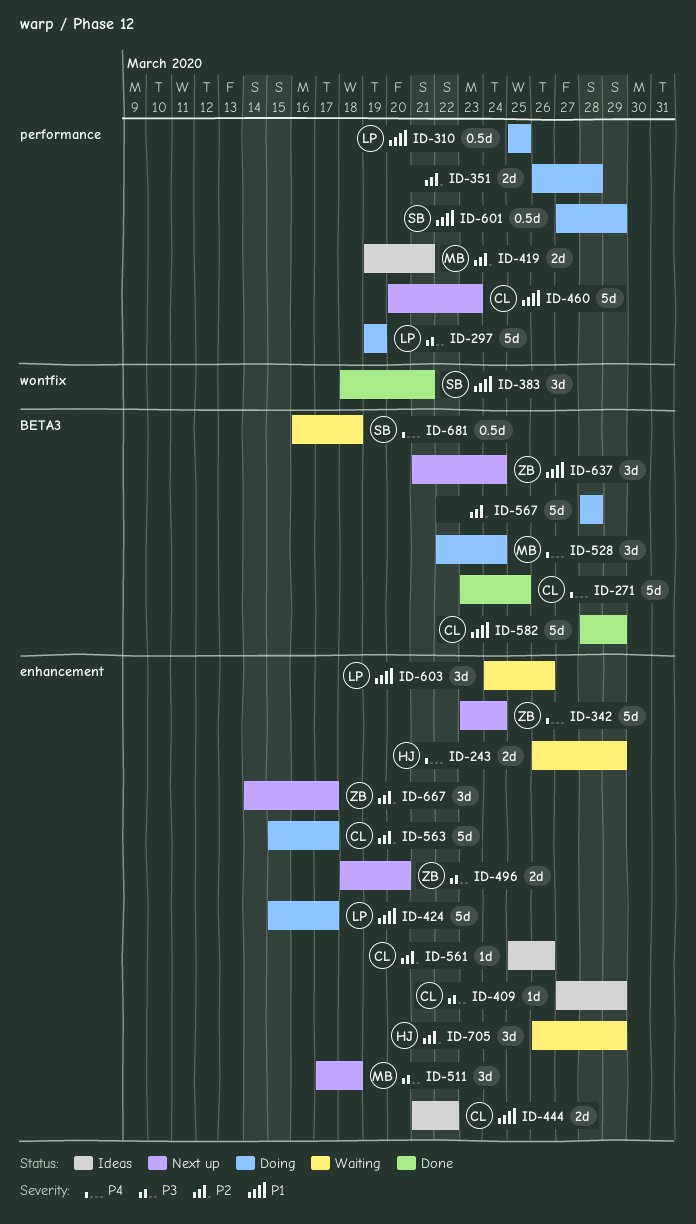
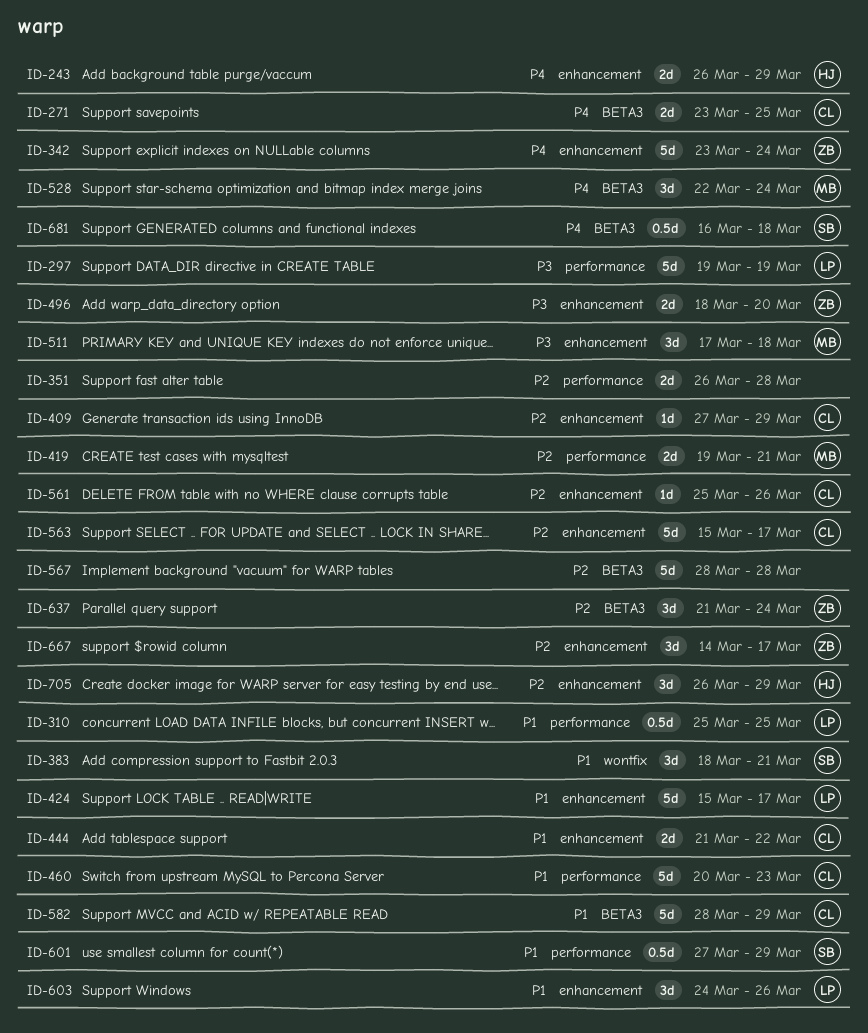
ID-271, estimate: 5d -> 2d
ID-409, priority: P3 -> P2
ID-637, priority: P1 -> P2

